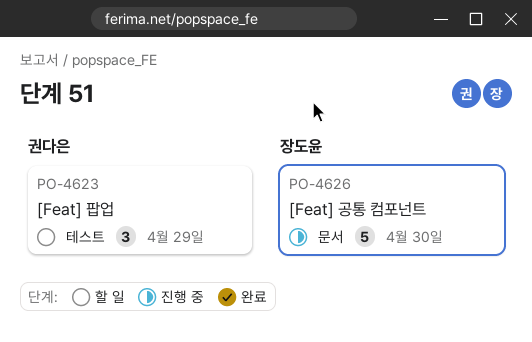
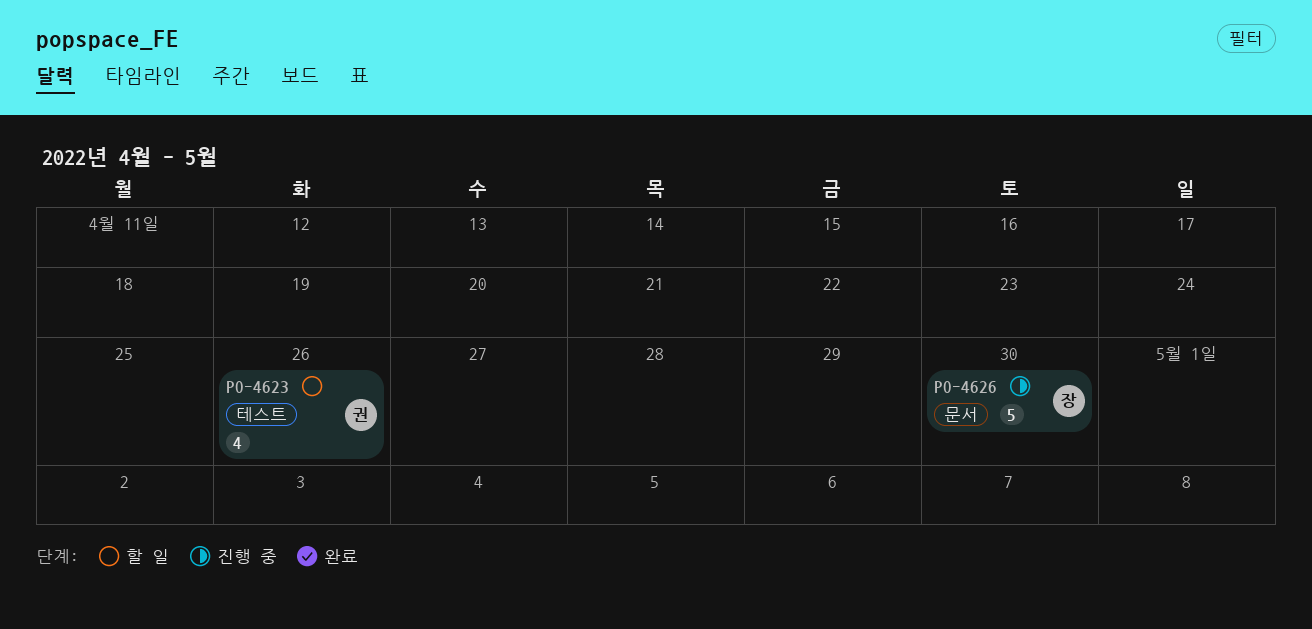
PO-4623, estimate: 3 -> 4
PO-4623, due: Apr 29 -> Apr 26

